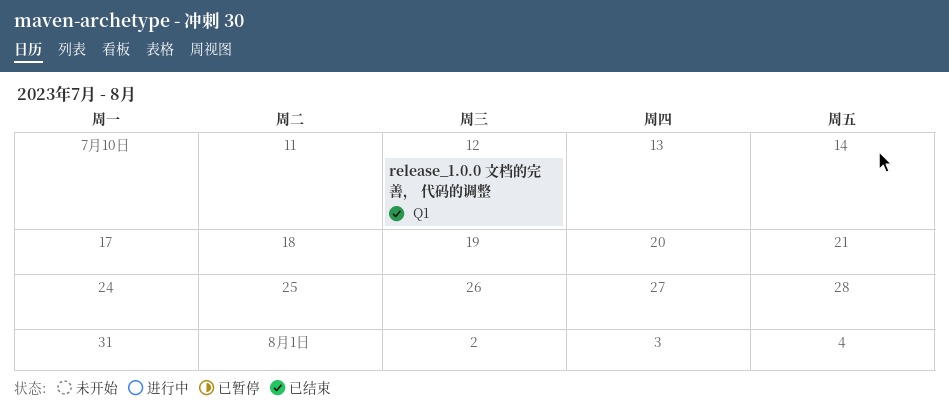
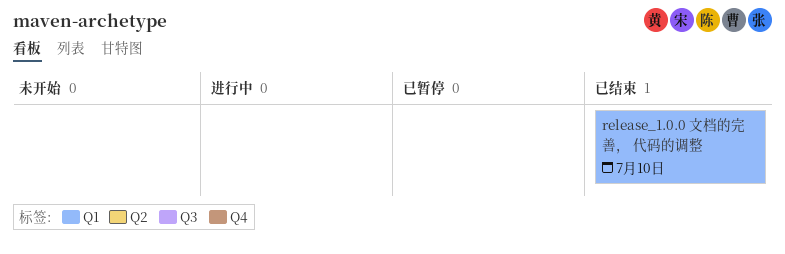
release_1.0.0 文档的完善， 代码的调整, due: Jul 12 -> Jul 10

